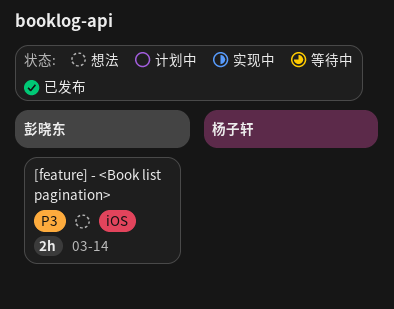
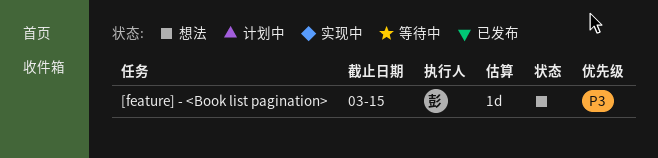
[feature] - <Book list pagination>, estimate: 2h -> 1d
[feature] - <Book list pagination>, due: Mar 14 -> Mar 15

